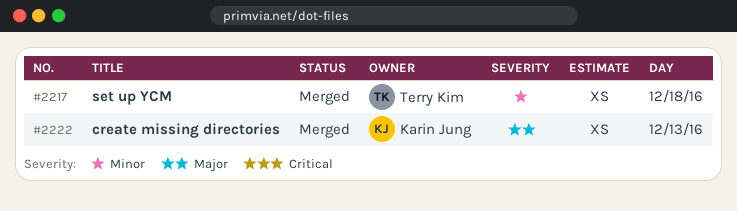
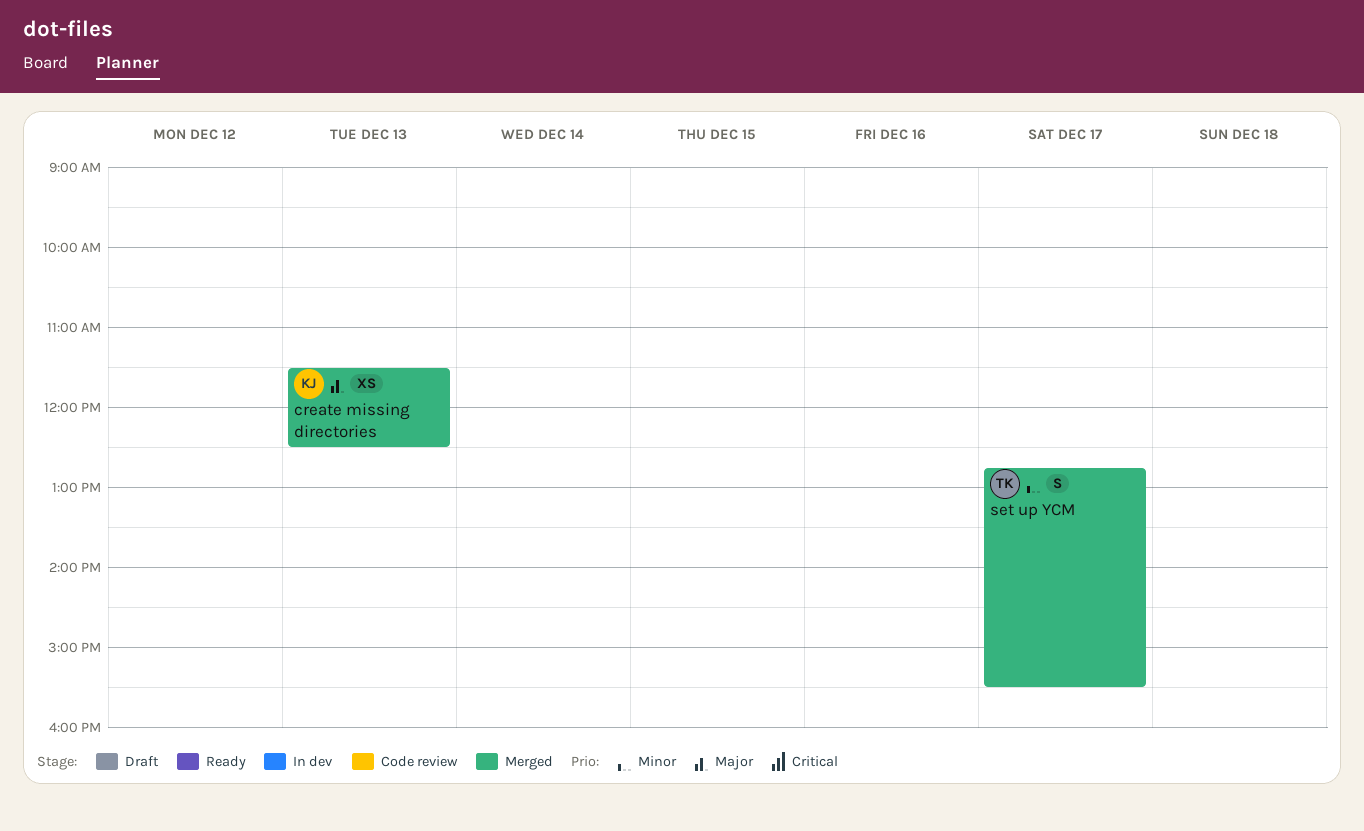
set up YCM, estimate: XS -> S
set up YCM, day: Dec 18 -> Dec 17

